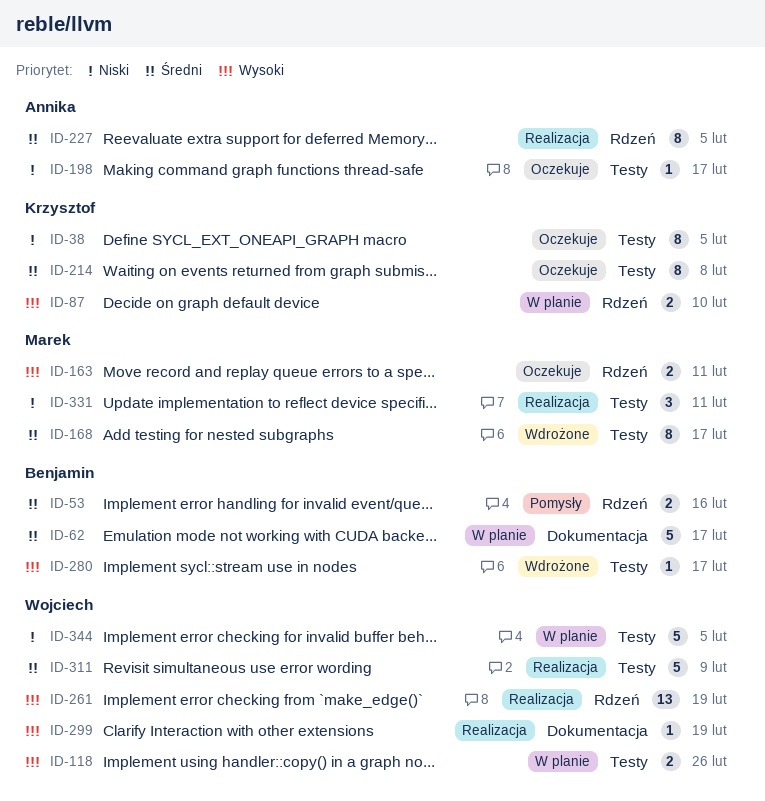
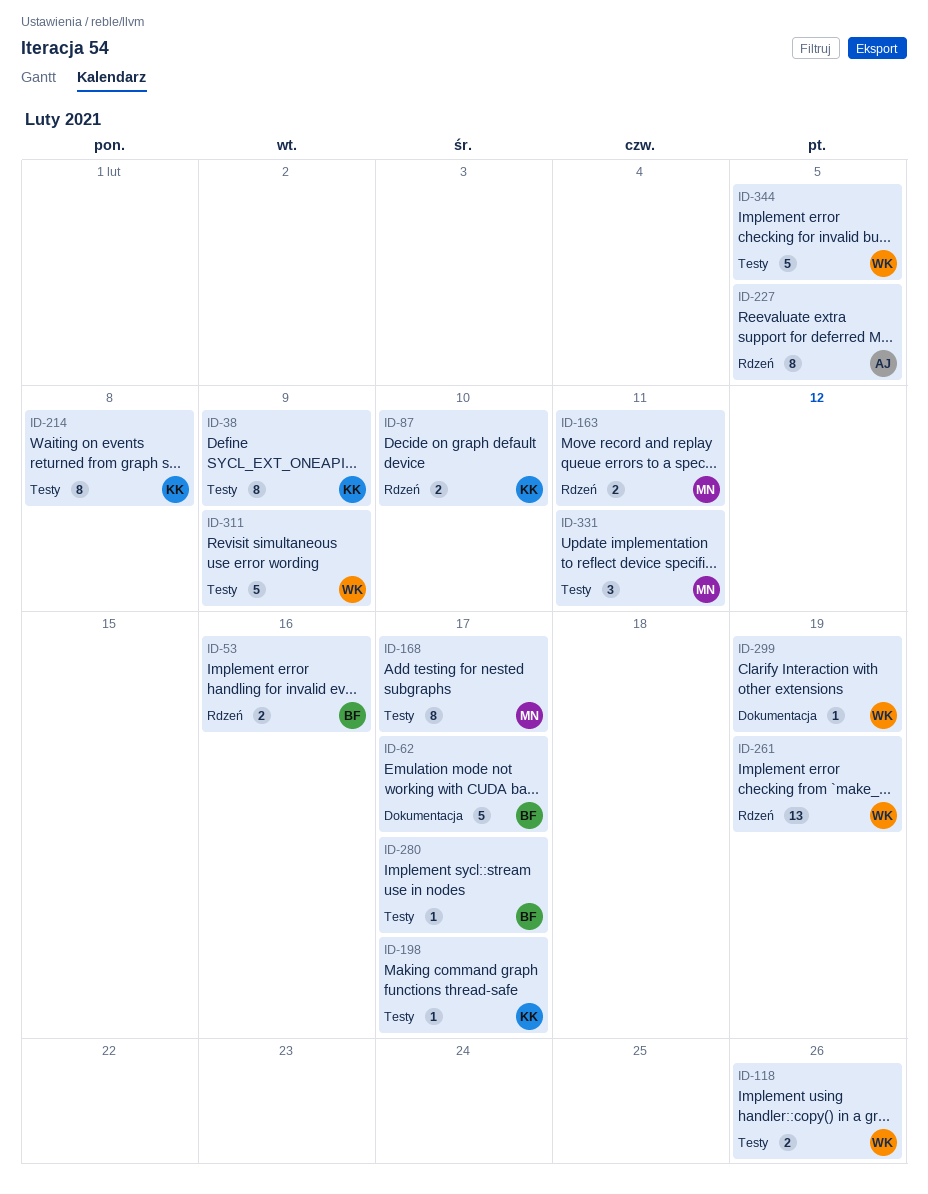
ID-38, due: Feb 5 -> Feb 9
ID-198, owner: Annika -> Krzysztof

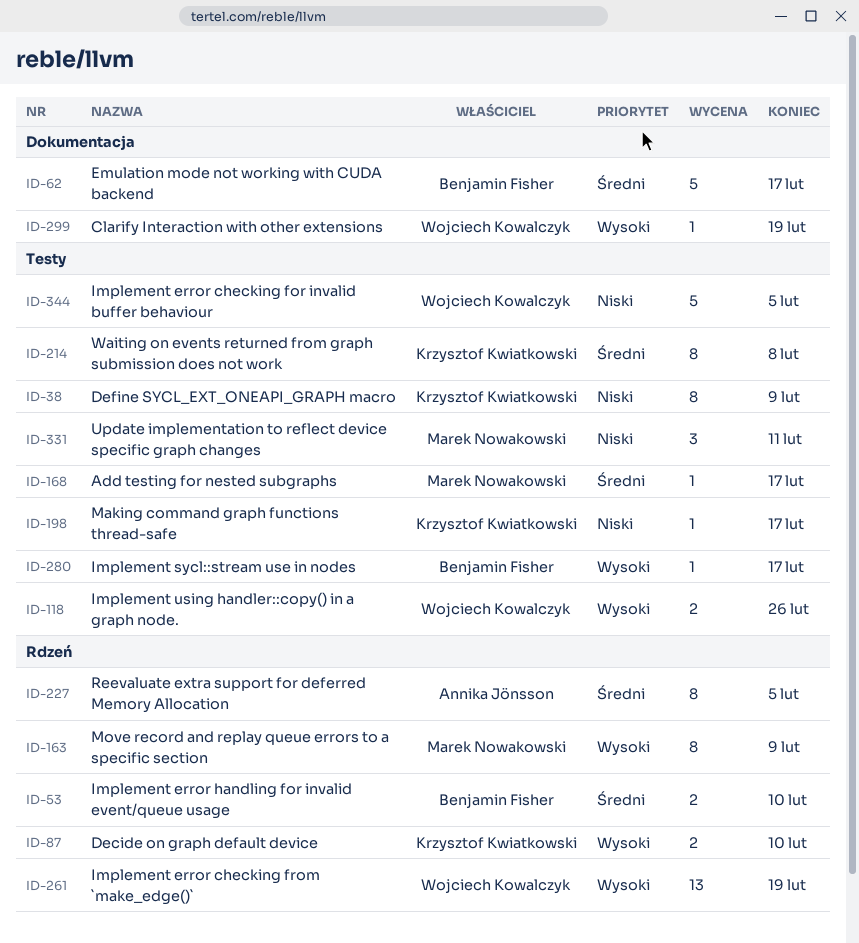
ID-53, due: Feb 16 -> Feb 10
ID-163, estimate: 2 -> 8
ID-163, due: Feb 11 -> Feb 9
ID-168, estimate: 8 -> 1
ID-311: present -> none

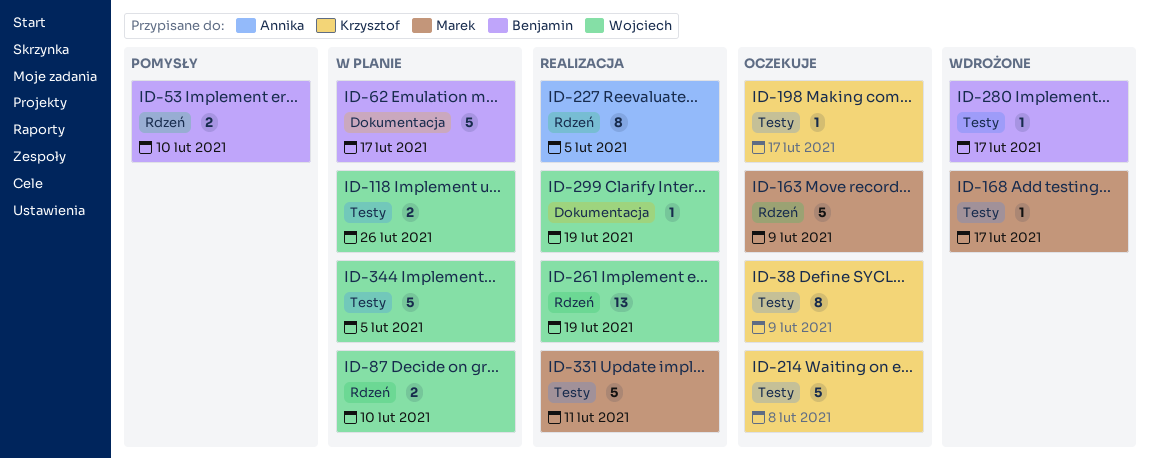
ID-87, owner: Krzysztof Kwiatkowski -> Wojciech Kowalczyk
ID-163, estimate: 8 -> 5
ID-214, estimate: 8 -> 5
ID-331, estimate: 3 -> 5

